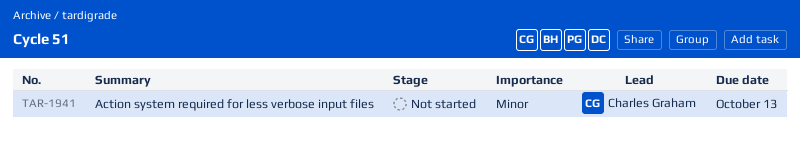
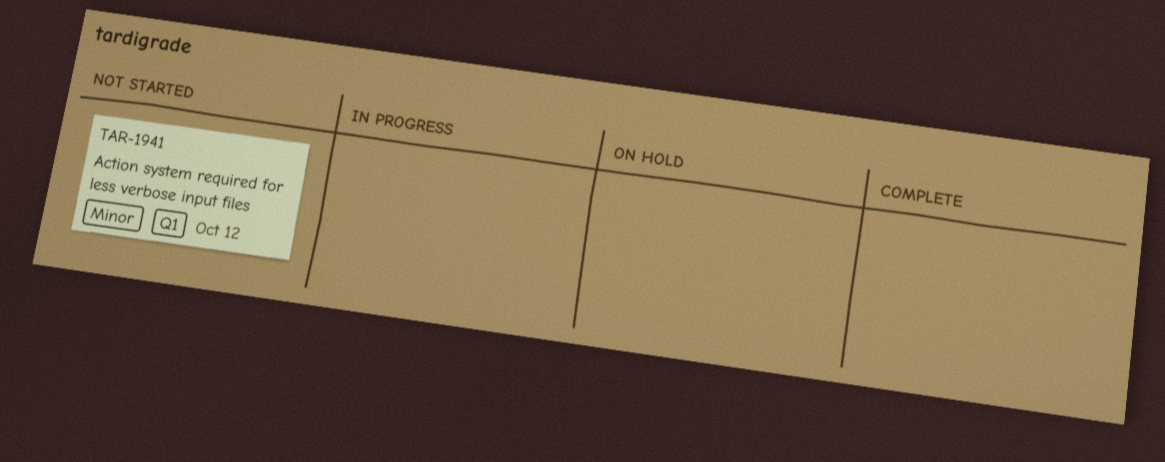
TAR-1941, due: Oct 13 -> Oct 12

